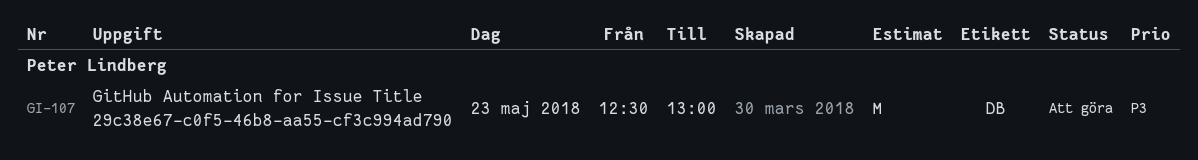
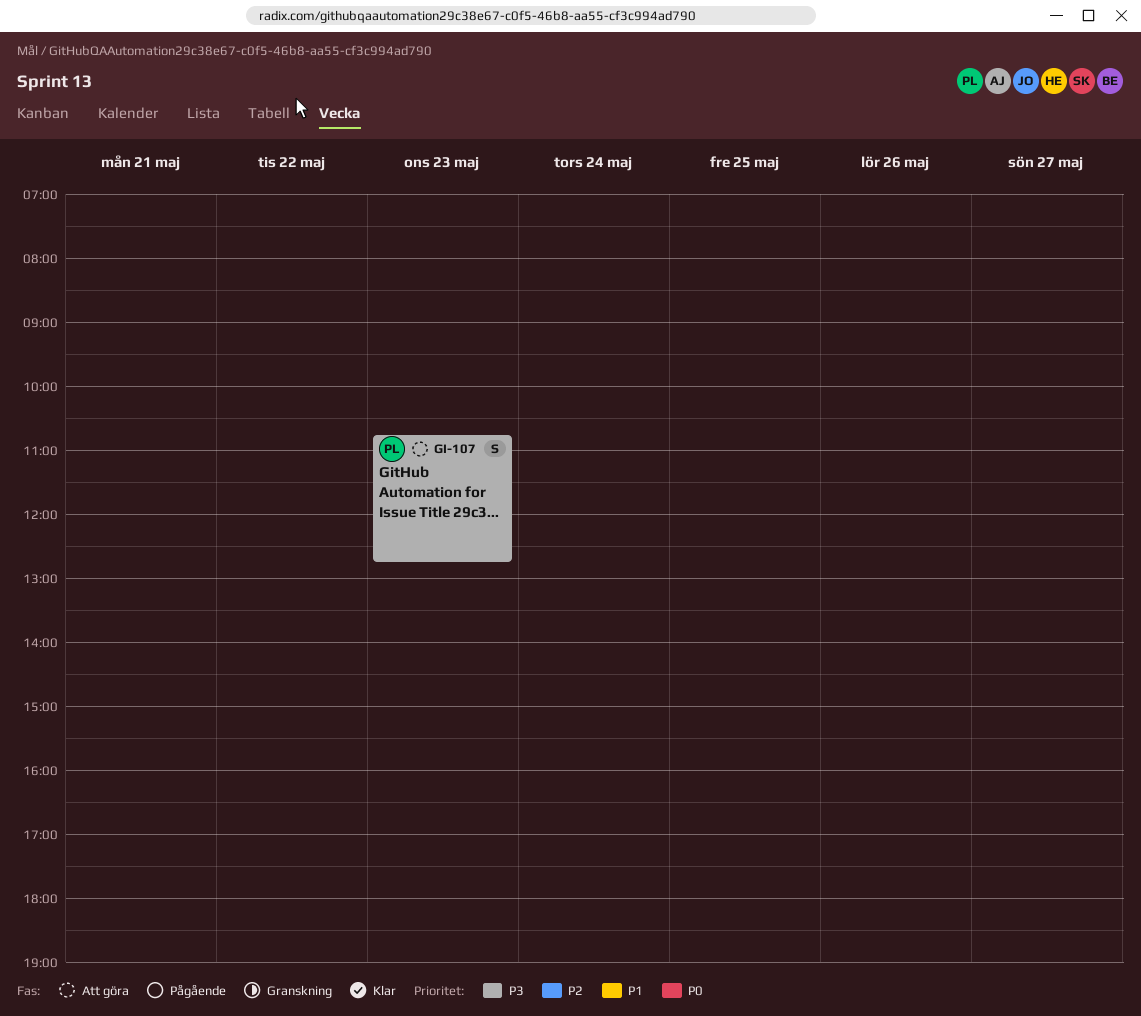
GI-107, estimate: M -> S
GI-107, begins: 12:30 -> 10:45
GI-107, ends: 13:00 -> 12:45

